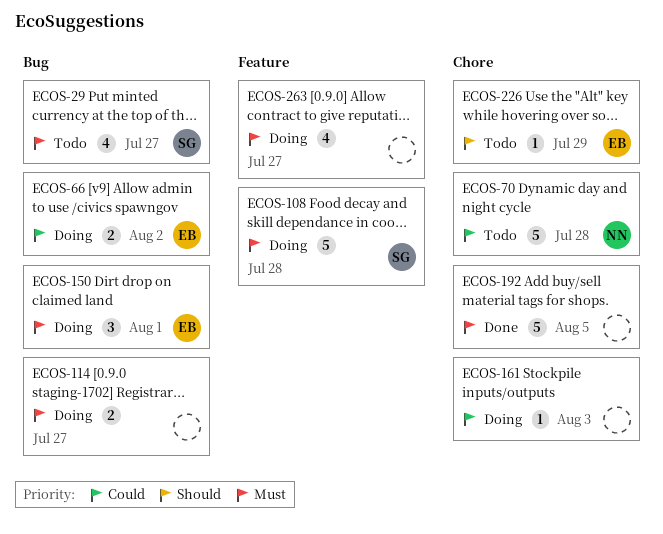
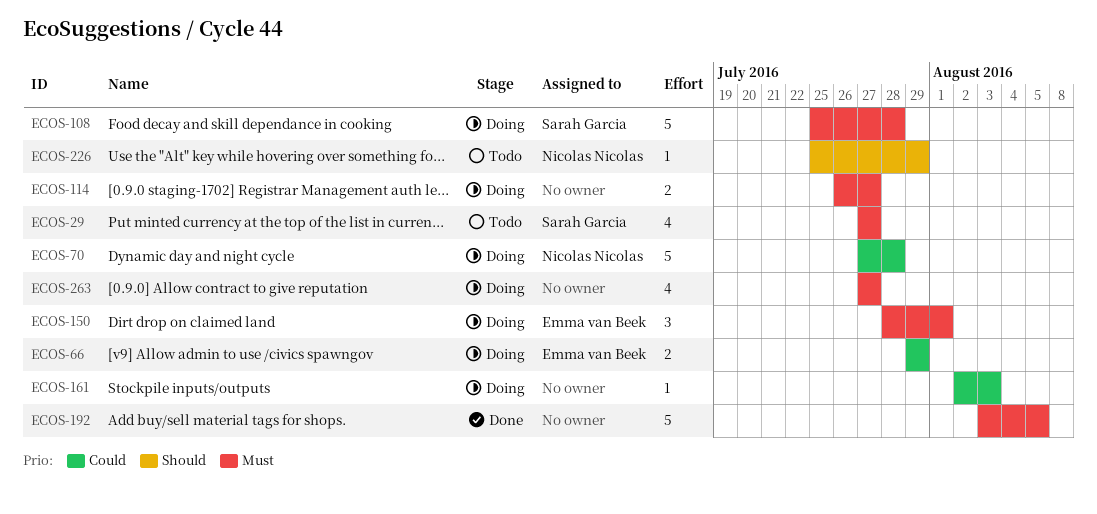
ECOS-66, due: Aug 2 -> Jul 29
ECOS-70, status: Todo -> Doing
ECOS-226, owner: Emma van Beek -> Nicolas Nicolas

